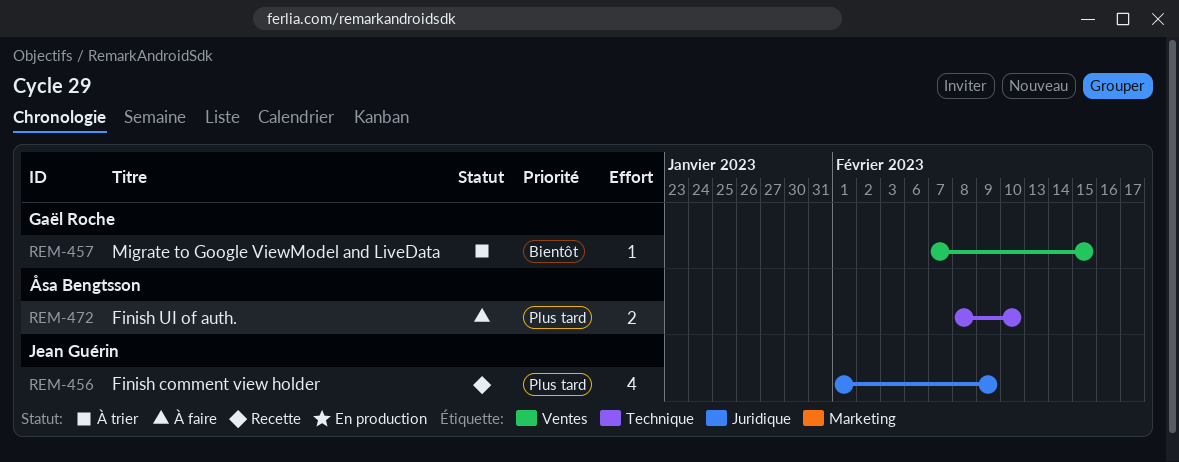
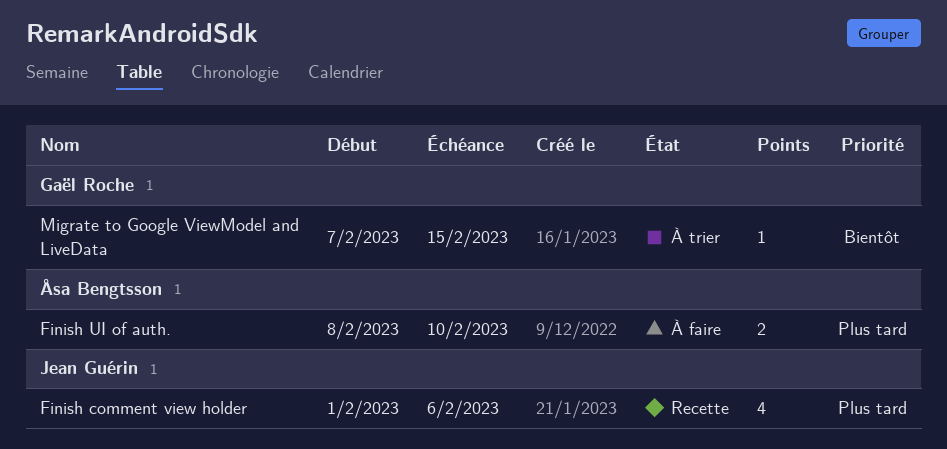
Finish comment view holder, due: Feb 9 -> Feb 6

